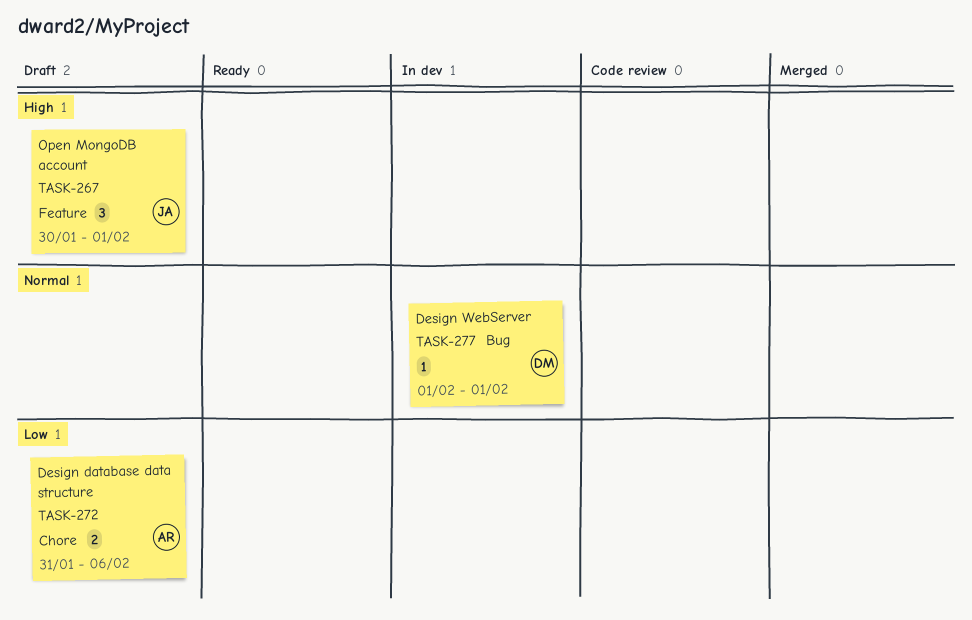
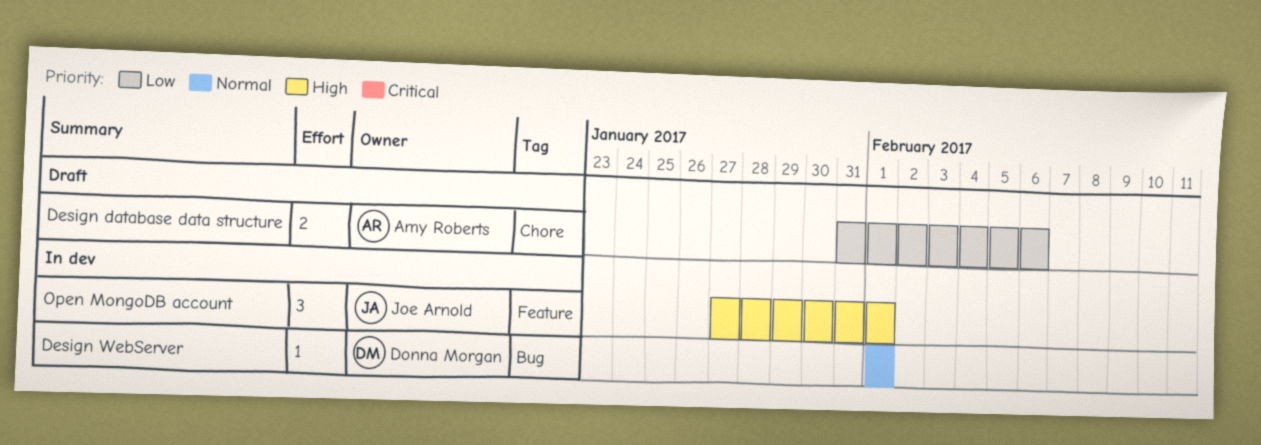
Open MongoDB account, status: Draft -> In dev
Open MongoDB account, start: Jan 30 -> Jan 27

